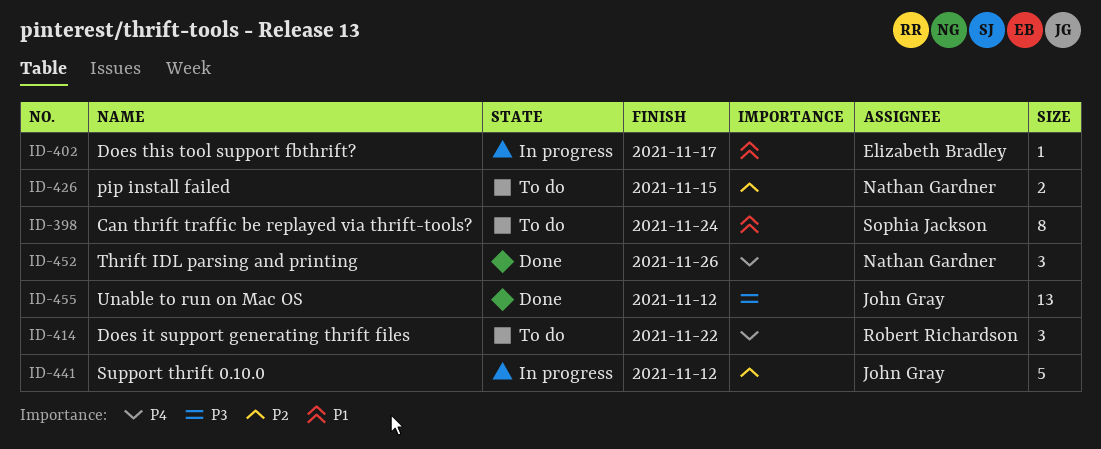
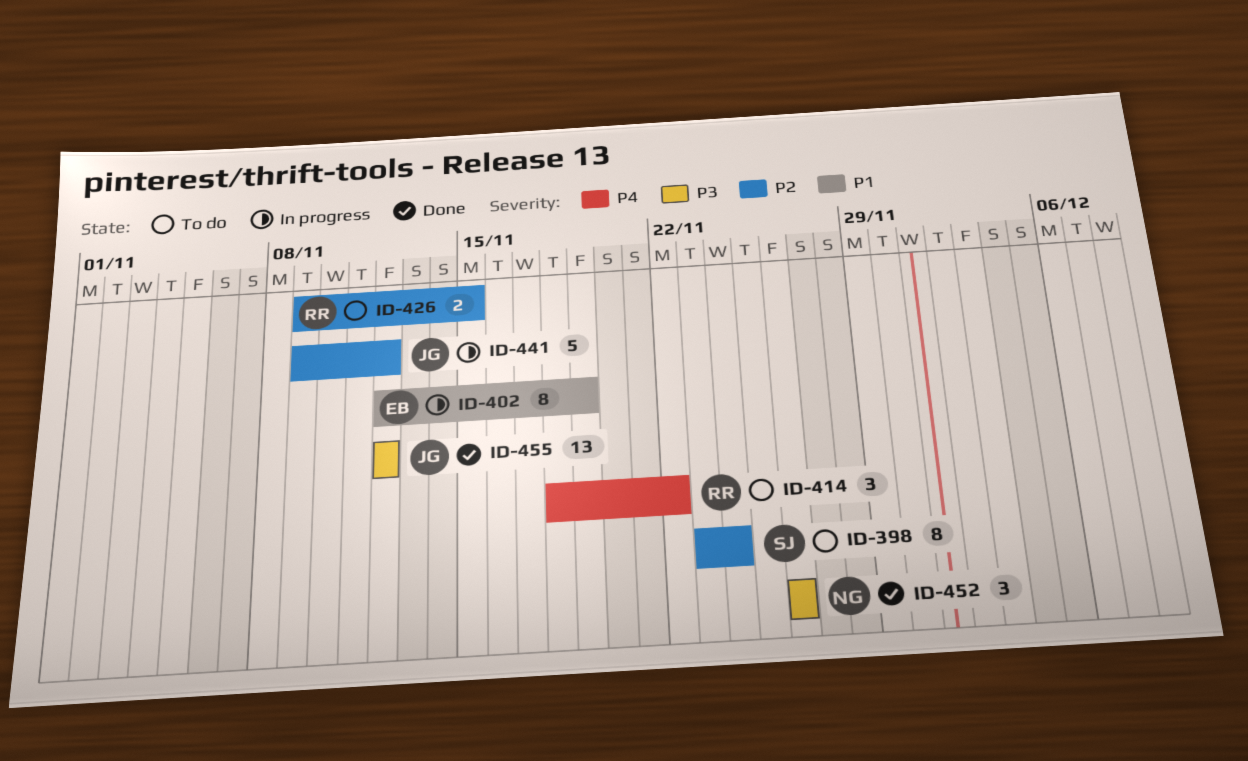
ID-398, priority: P1 -> P2
ID-402, estimate: 1 -> 8
ID-402, due: Nov 17 -> Nov 19
ID-426, owner: Nathan Gardner -> Robert Richardson
ID-452, priority: P4 -> P3

